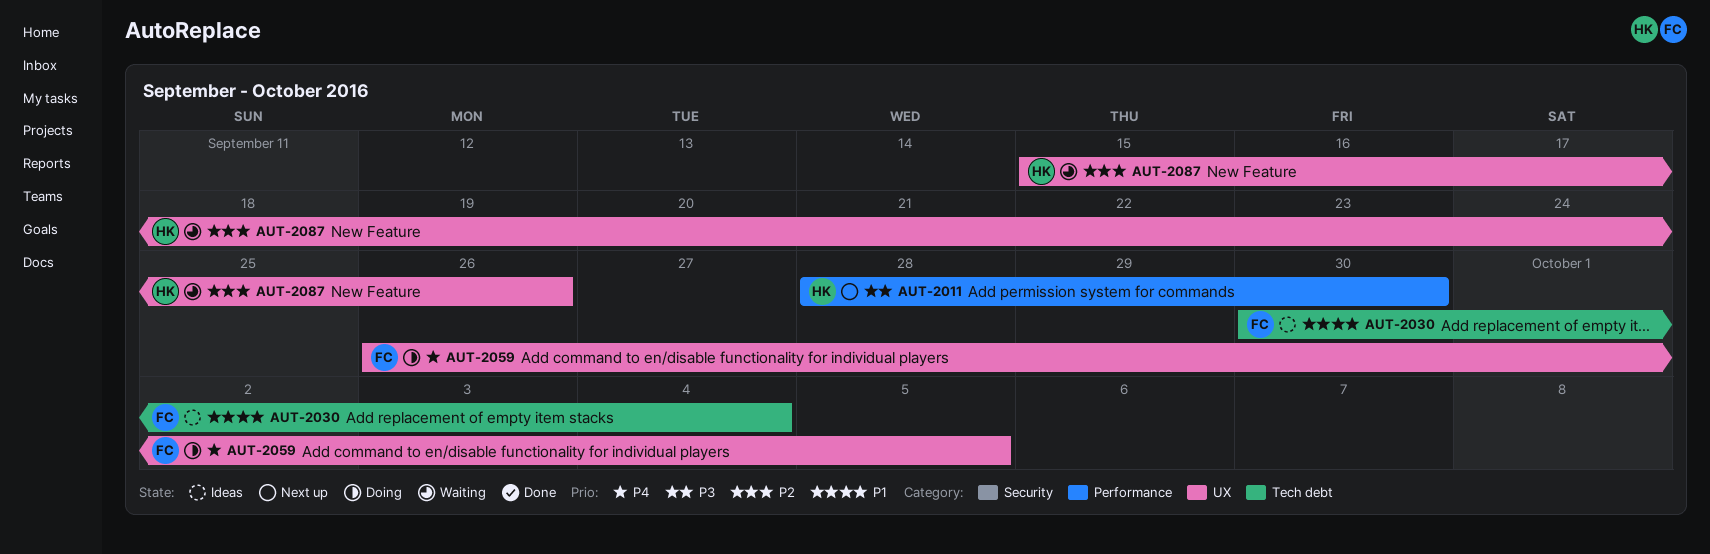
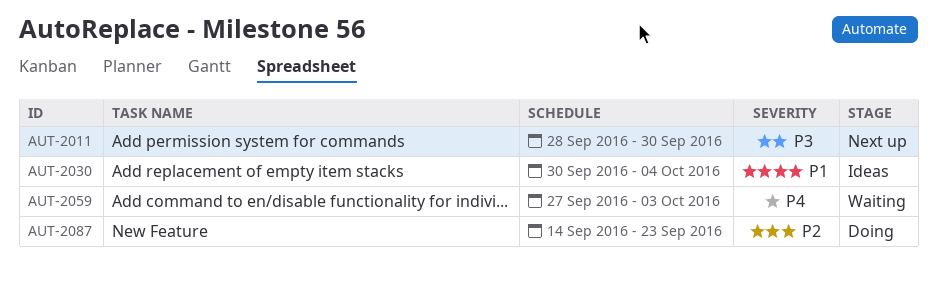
AUT-2059, status: Doing -> Waiting
AUT-2059, start: Sep 26 -> Sep 27
AUT-2059, due: Oct 5 -> Oct 3
AUT-2087, status: Waiting -> Doing
AUT-2087, start: Sep 15 -> Sep 14
AUT-2087, due: Sep 26 -> Sep 23

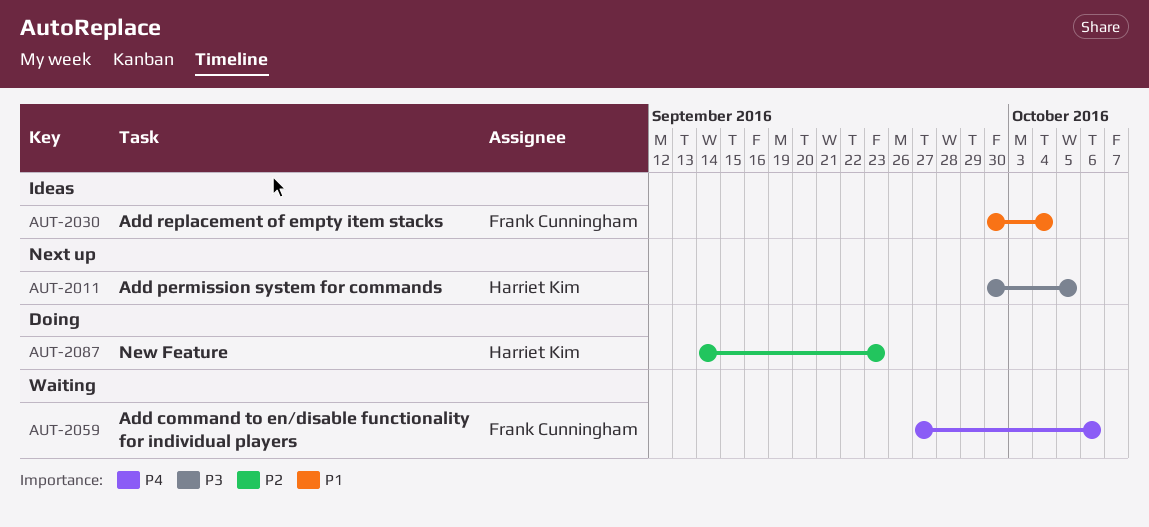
AUT-2011, start: Sep 28 -> Sep 30
AUT-2011, due: Sep 30 -> Oct 5
AUT-2059, due: Oct 3 -> Oct 6

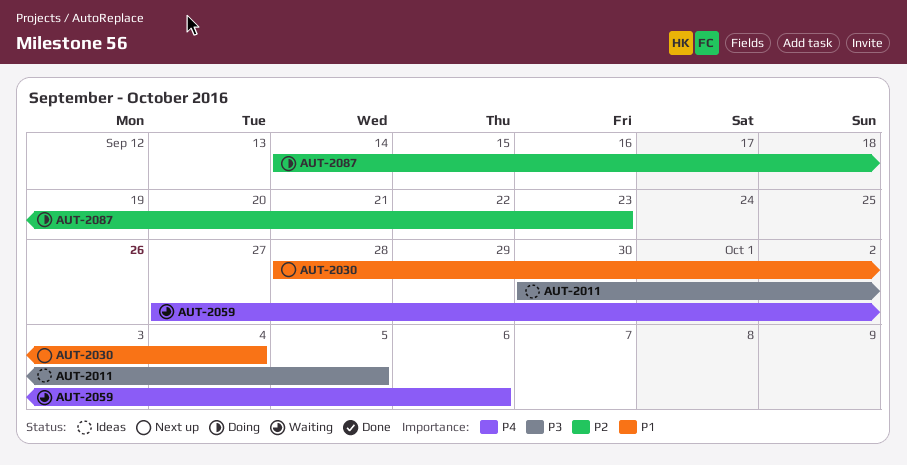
AUT-2011, status: Next up -> Ideas
AUT-2030, status: Ideas -> Next up
AUT-2030, start: Sep 30 -> Sep 28

